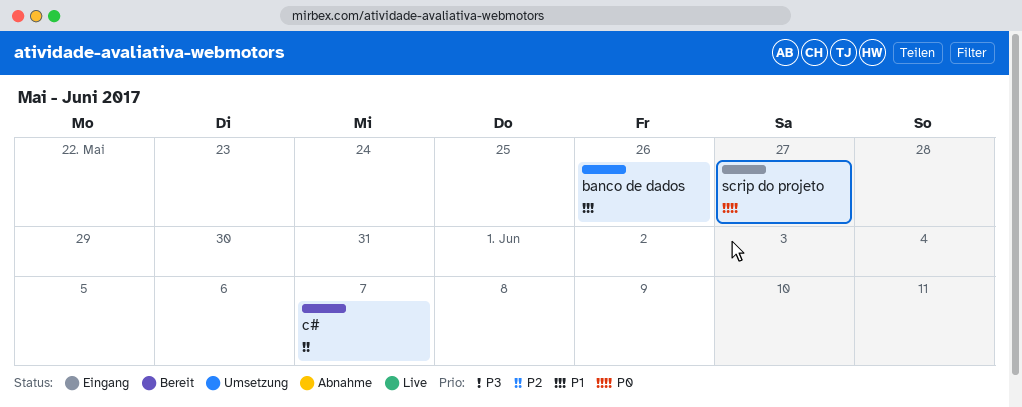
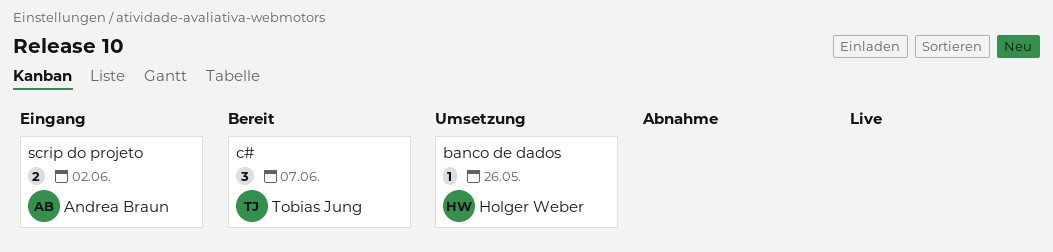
scrip do projeto, due: May 27 -> Jun 2

